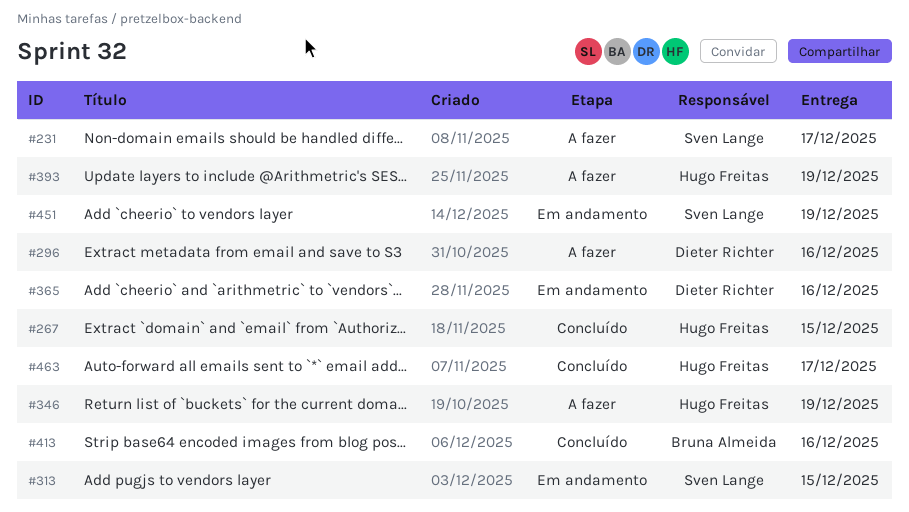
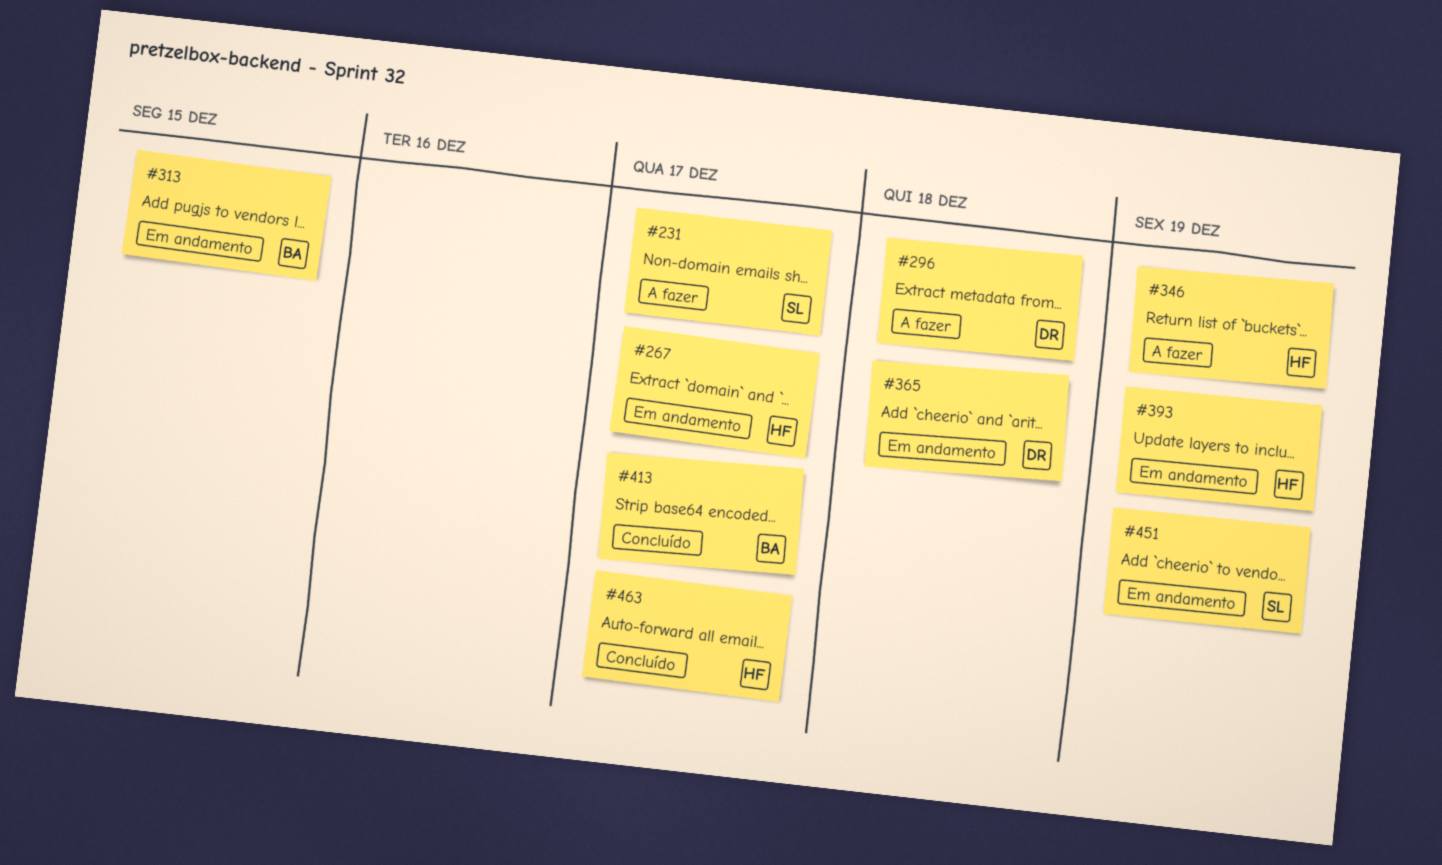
#267, status: Concluído -> Em andamento
#267, due: Dec 15 -> Dec 17
#296, due: Dec 16 -> Dec 18
#313, owner: Sven Lange -> Bruna Almeida
#365, due: Dec 16 -> Dec 18
#393, status: A fazer -> Em andamento
#413, due: Dec 16 -> Dec 17

